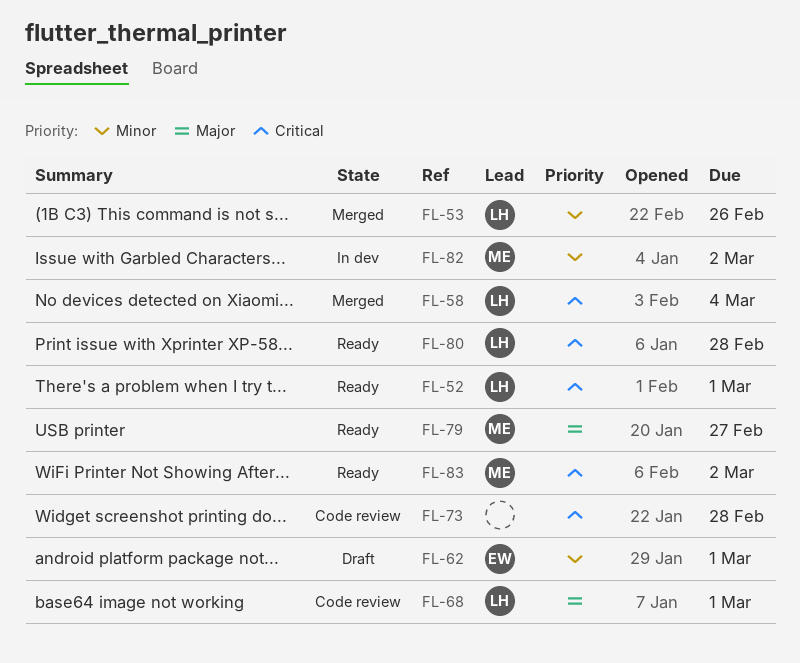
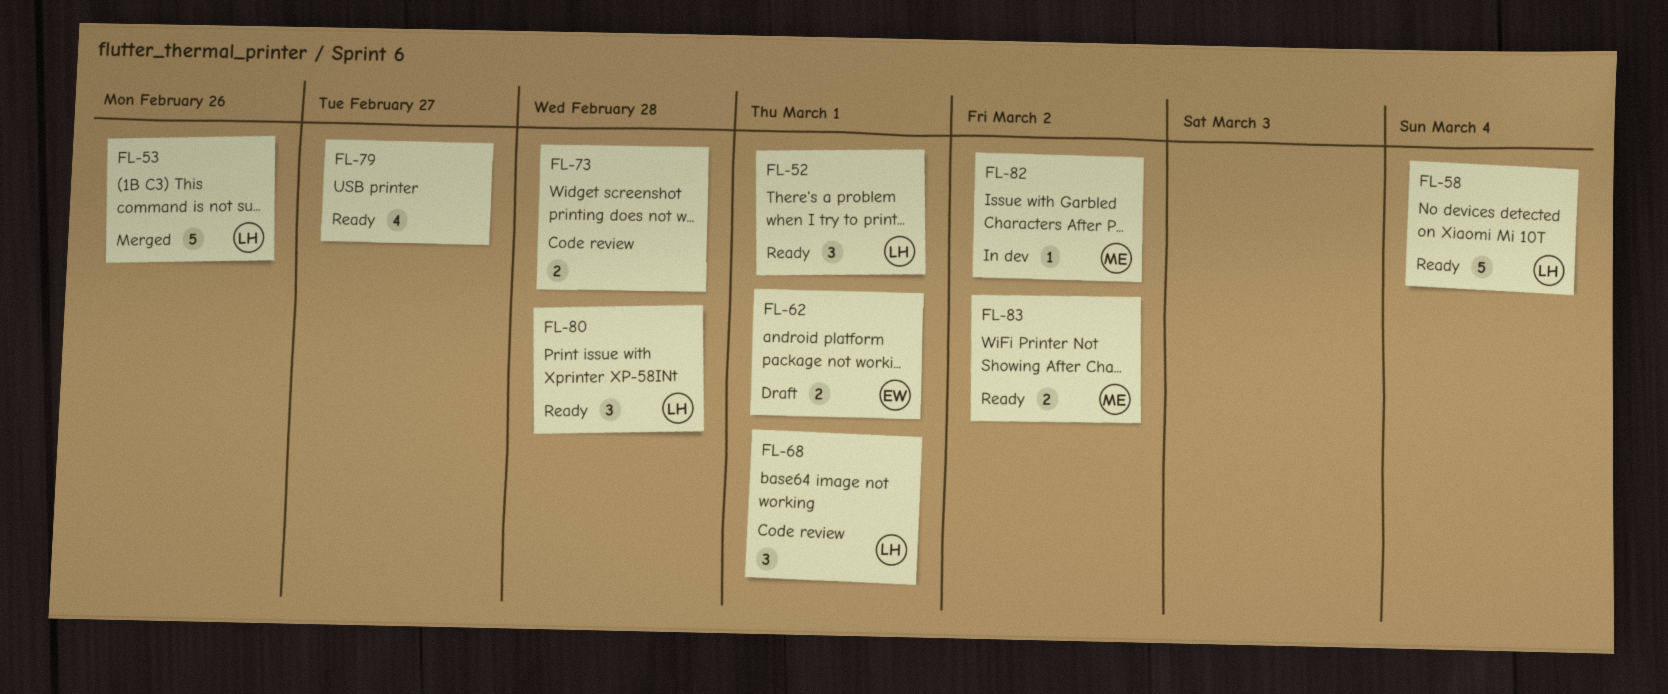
FL-58, status: Merged -> Ready
FL-79, owner: ME -> none

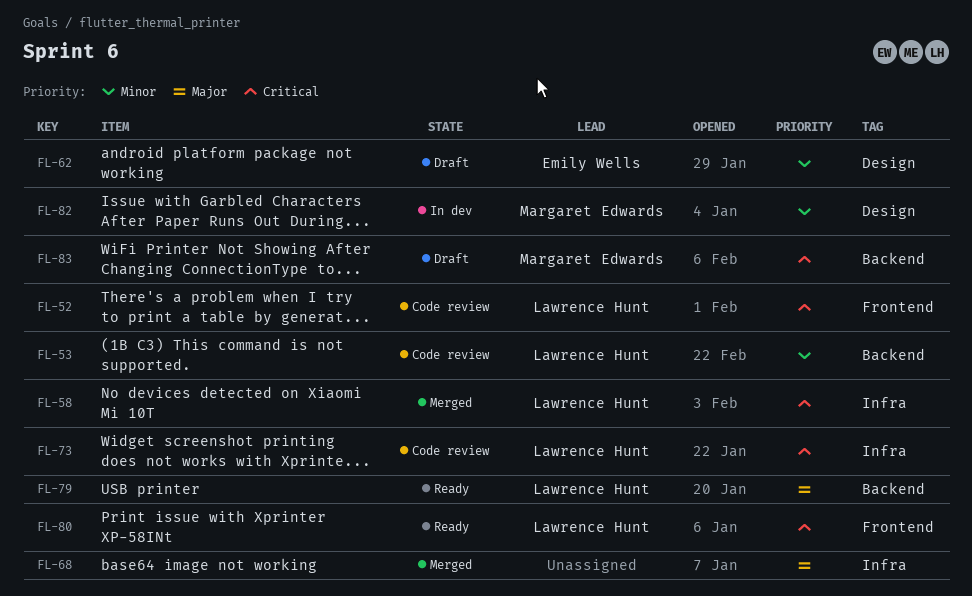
FL-52, status: Ready -> Code review
FL-53, status: Merged -> Code review
FL-58, status: Ready -> Merged
FL-68, status: Code review -> Merged
FL-68, owner: Lawrence Hunt -> none
FL-73, owner: none -> Lawrence Hunt
FL-79, owner: none -> Lawrence Hunt
FL-83, status: Ready -> Draft

